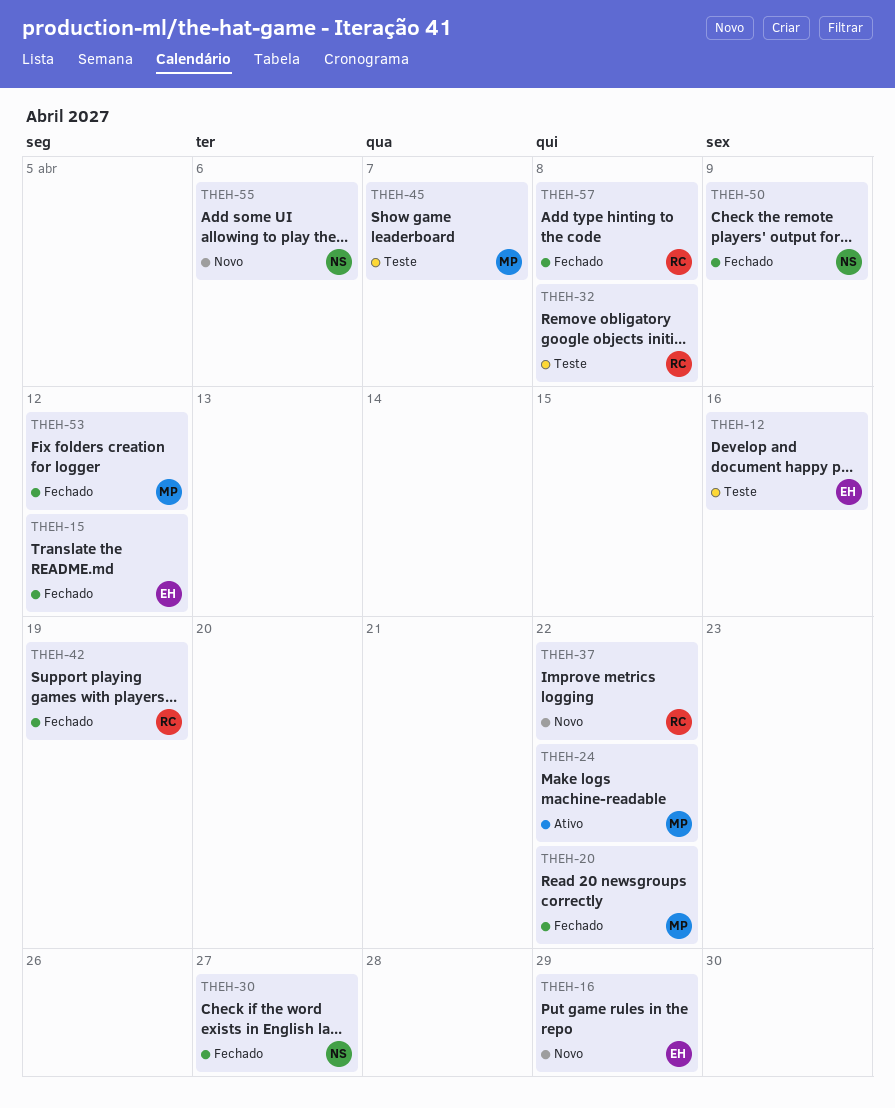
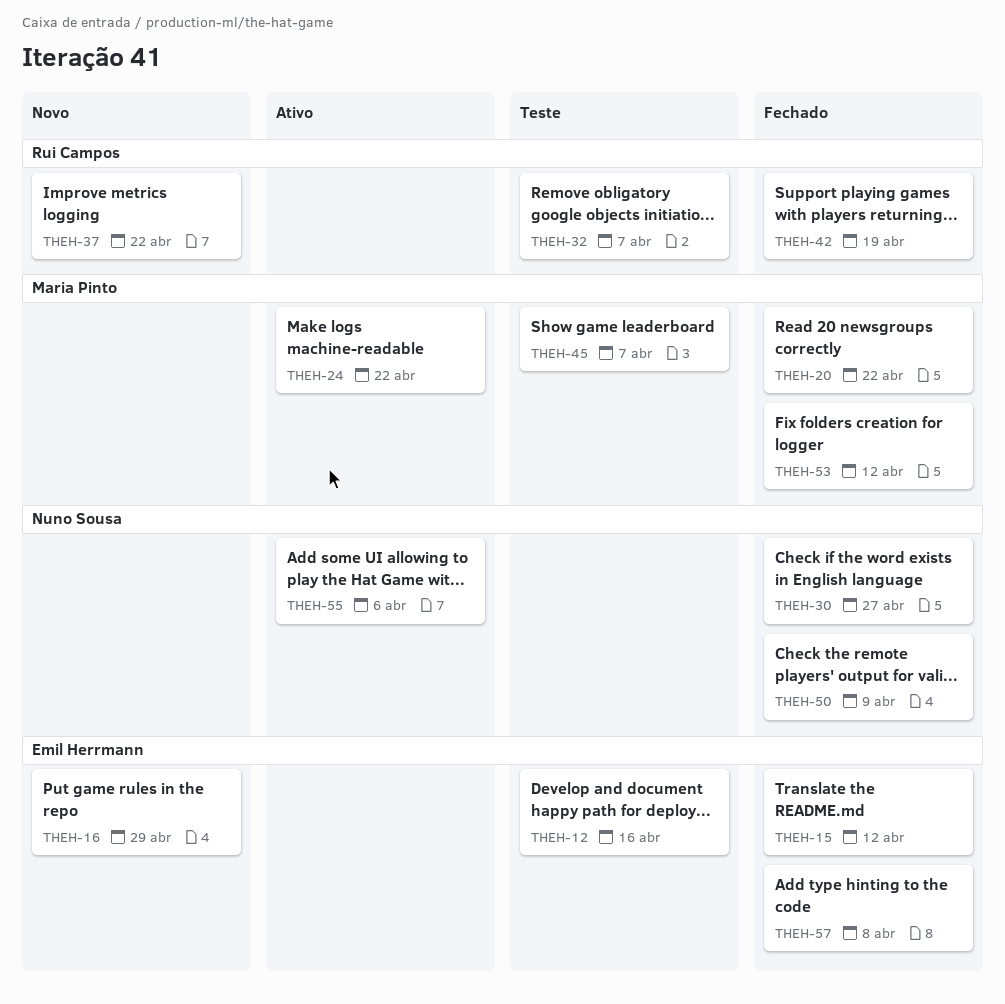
THEH-32, due: Apr 8 -> Apr 7
THEH-55, status: Novo -> Ativo
THEH-57, owner: Rui Campos -> Emil Herrmann

